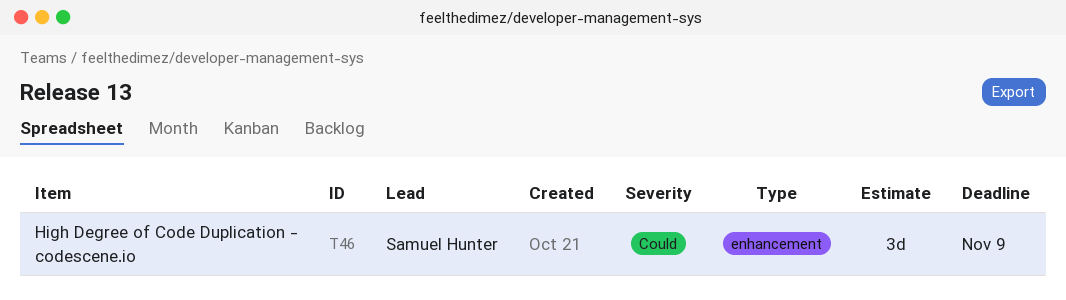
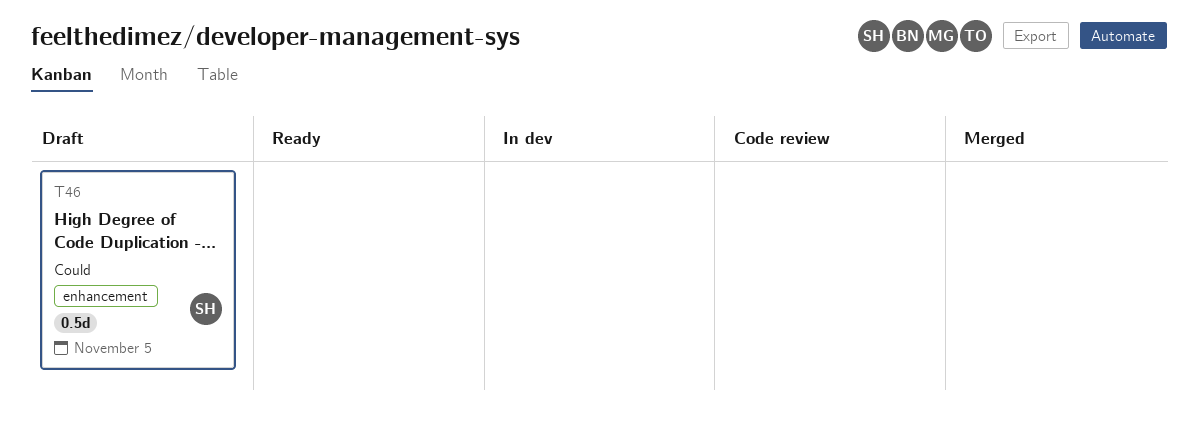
T46, estimate: 3d -> 0.5d
T46, due: Nov 9 -> Nov 5

